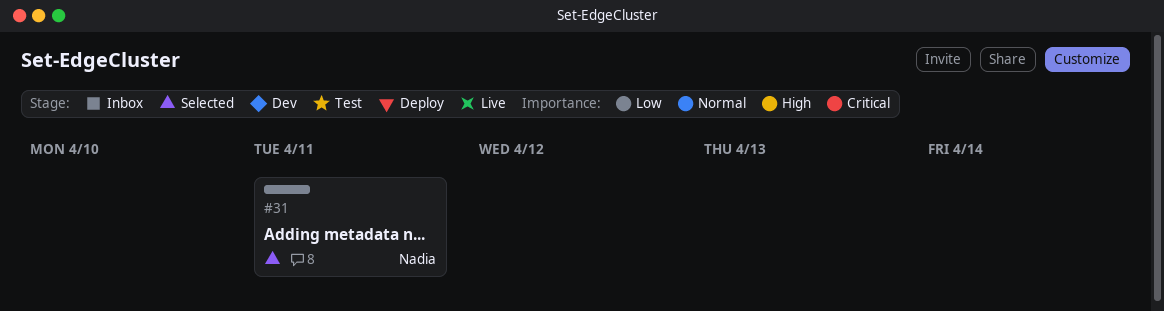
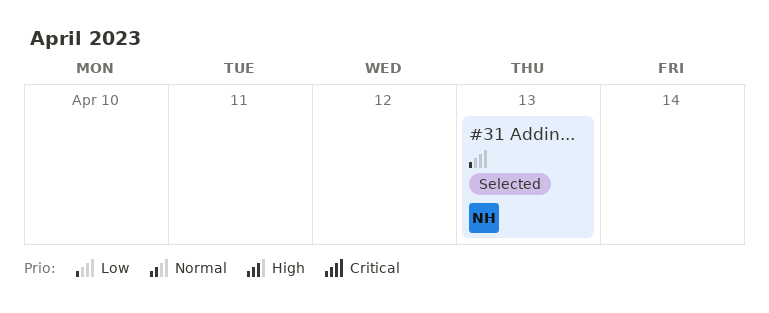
#31, due: Apr 11 -> Apr 13

